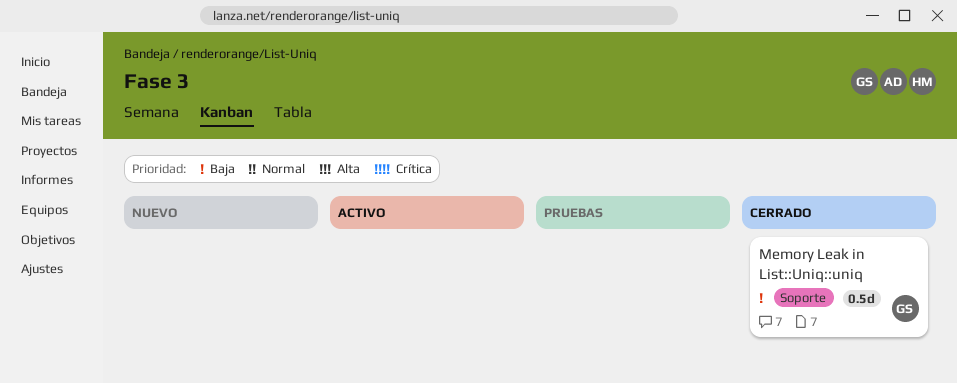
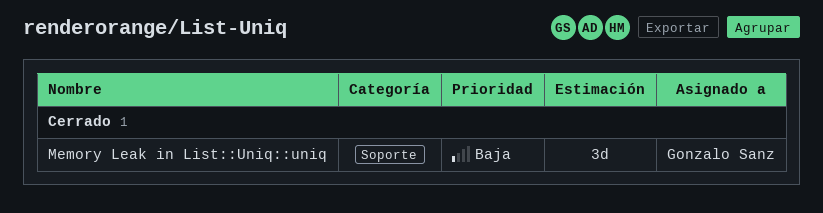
Memory Leak in List::Uniq::uniq, estimate: 0.5d -> 3d

